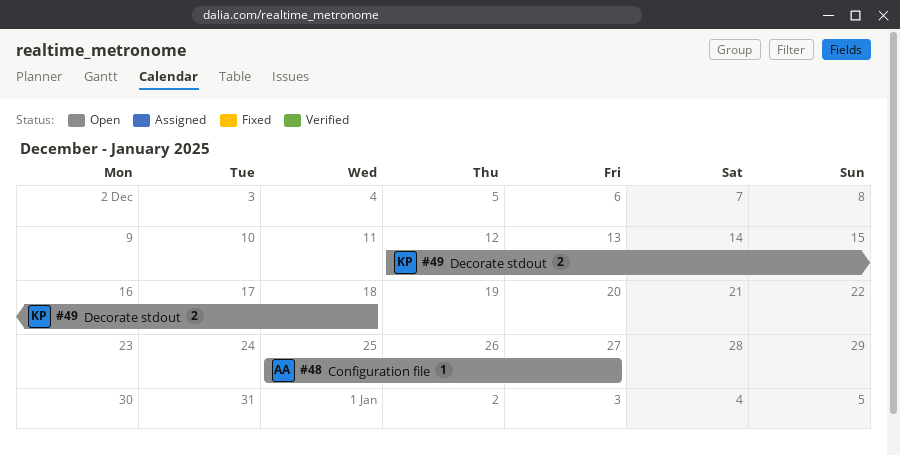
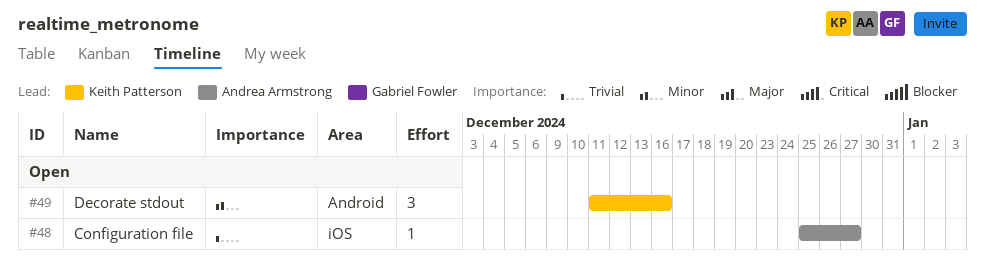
#49, estimate: 2 -> 3
#49, start: Dec 12 -> Dec 11
#49, due: Dec 18 -> Dec 16

